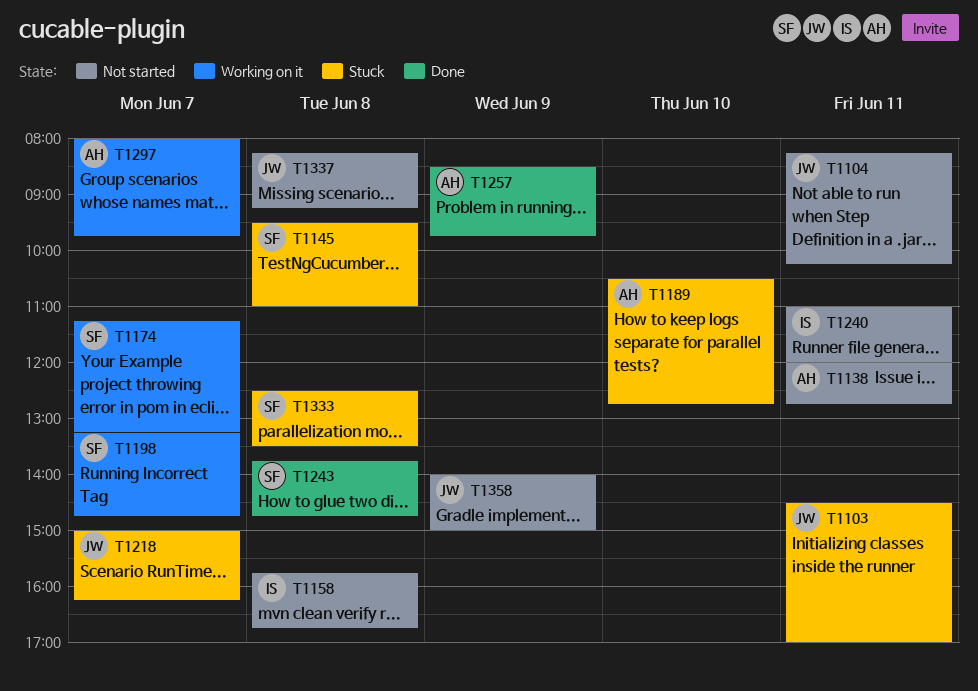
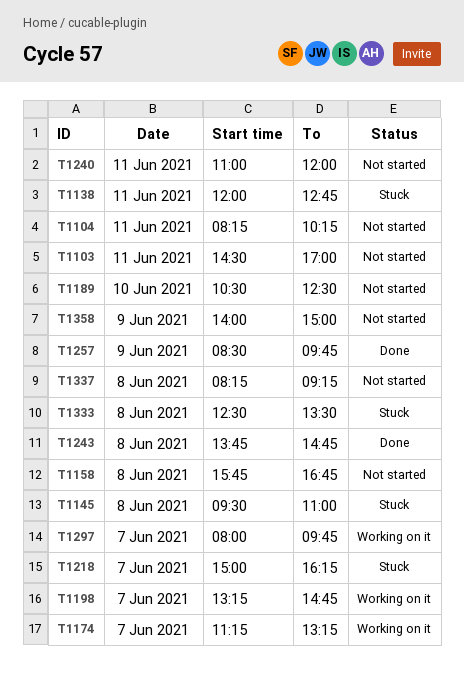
T1103, status: Stuck -> Not started
T1138, status: Not started -> Stuck
T1189, status: Stuck -> Not started
T1189, ends: 12:45 -> 12:30

